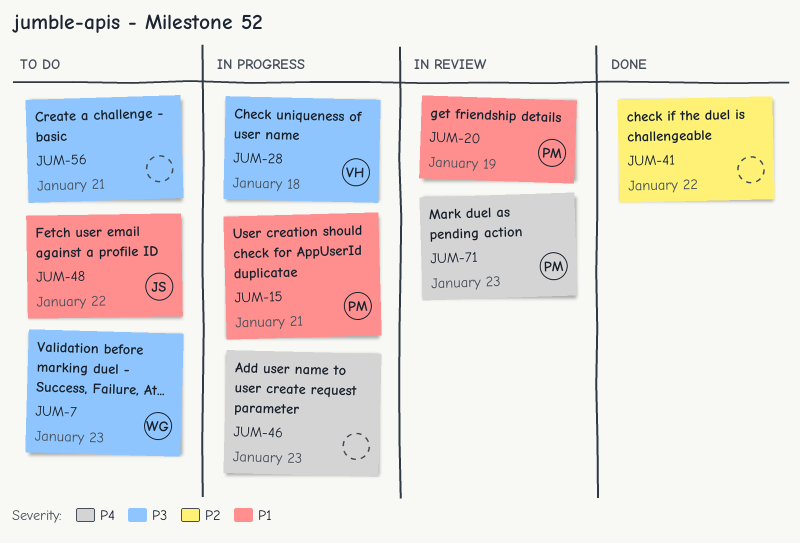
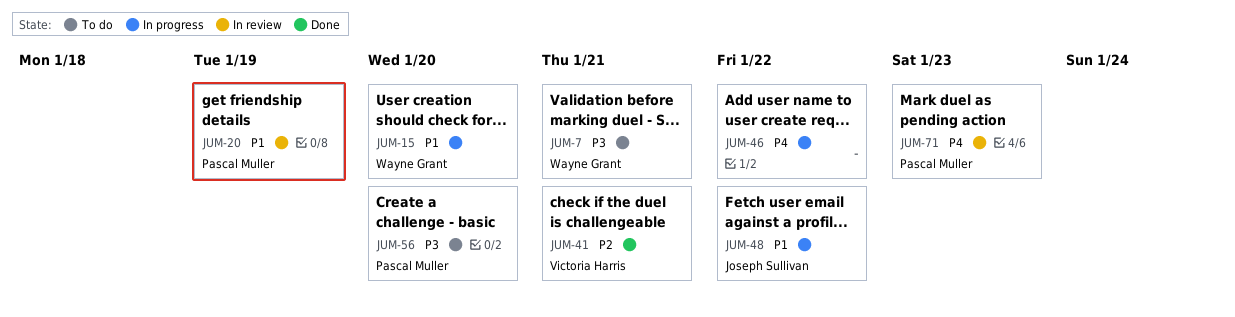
JUM-7, due: Jan 23 -> Jan 21
JUM-15, owner: Pascal Muller -> Wayne Grant
JUM-15, due: Jan 21 -> Jan 20
JUM-28: present -> none
JUM-41, owner: none -> Victoria Harris
JUM-41, due: Jan 22 -> Jan 21
JUM-46, due: Jan 23 -> Jan 22
JUM-48, status: To do -> In progress
JUM-56, owner: none -> Pascal Muller
JUM-56, due: Jan 21 -> Jan 20

